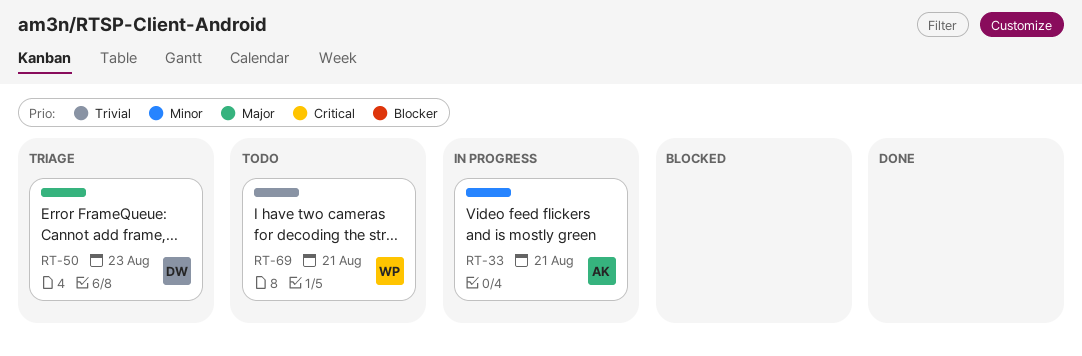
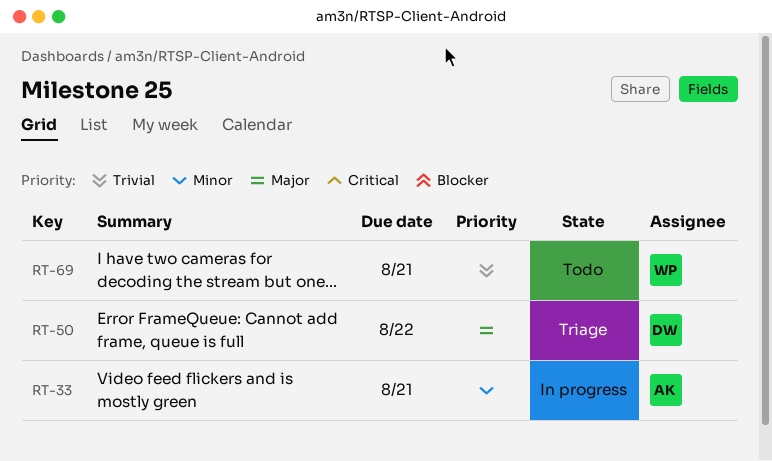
RT-50, due: Aug 23 -> Aug 22

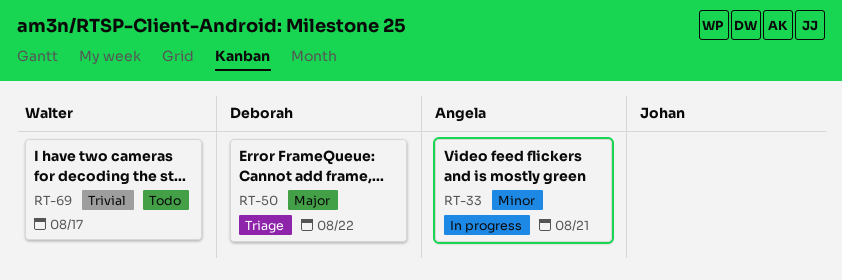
RT-69, due: Aug 21 -> Aug 17

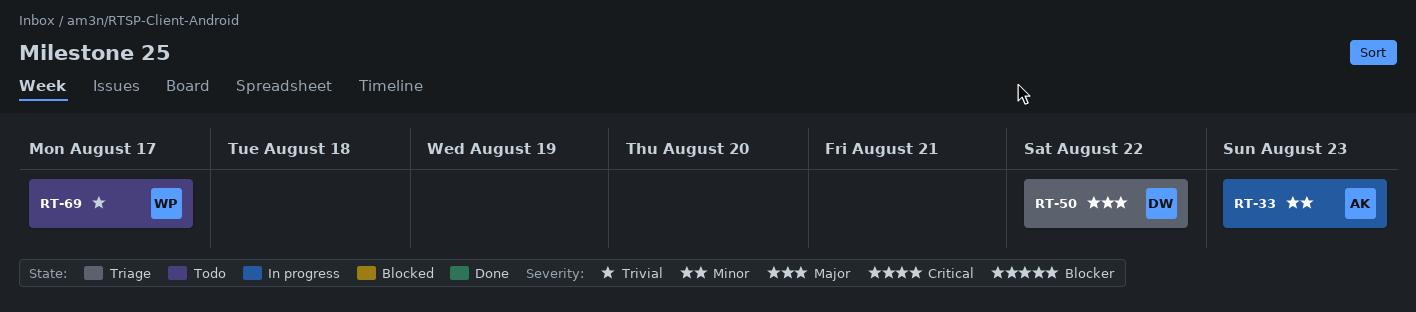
RT-33, due: Aug 21 -> Aug 23

